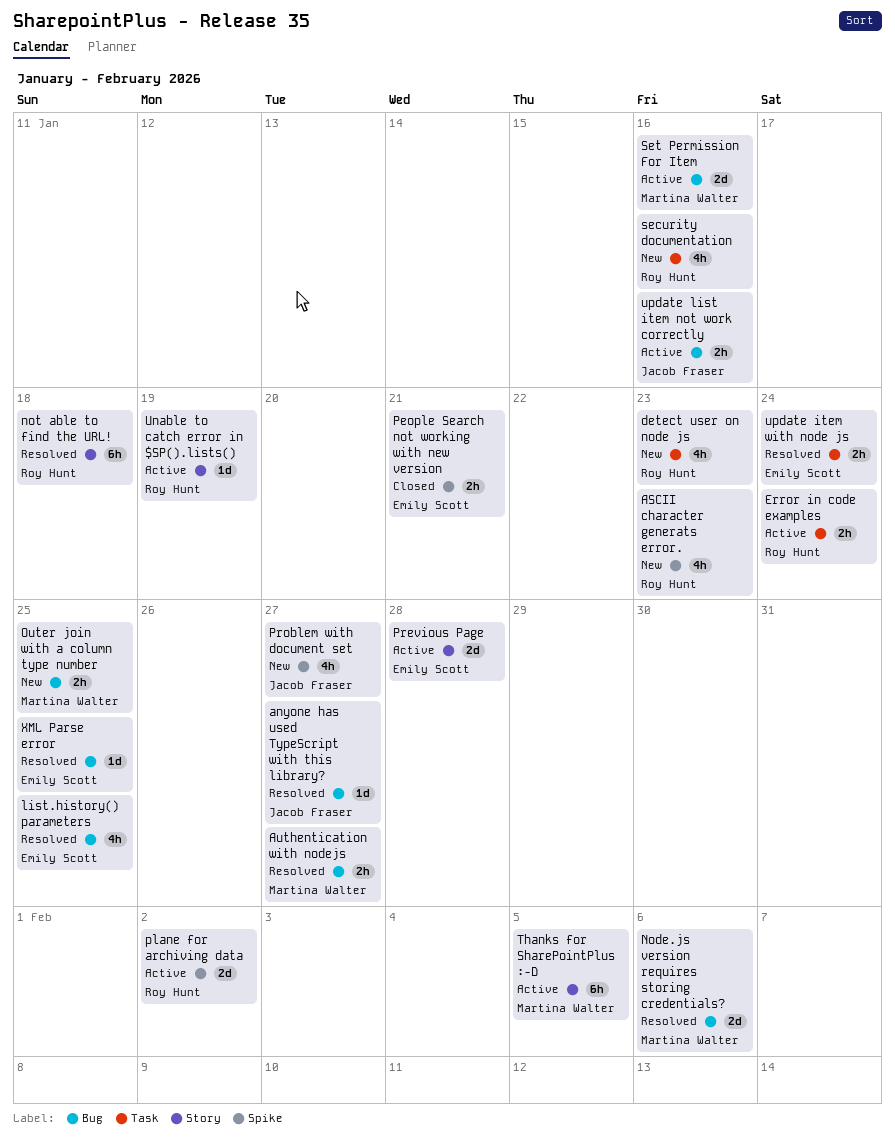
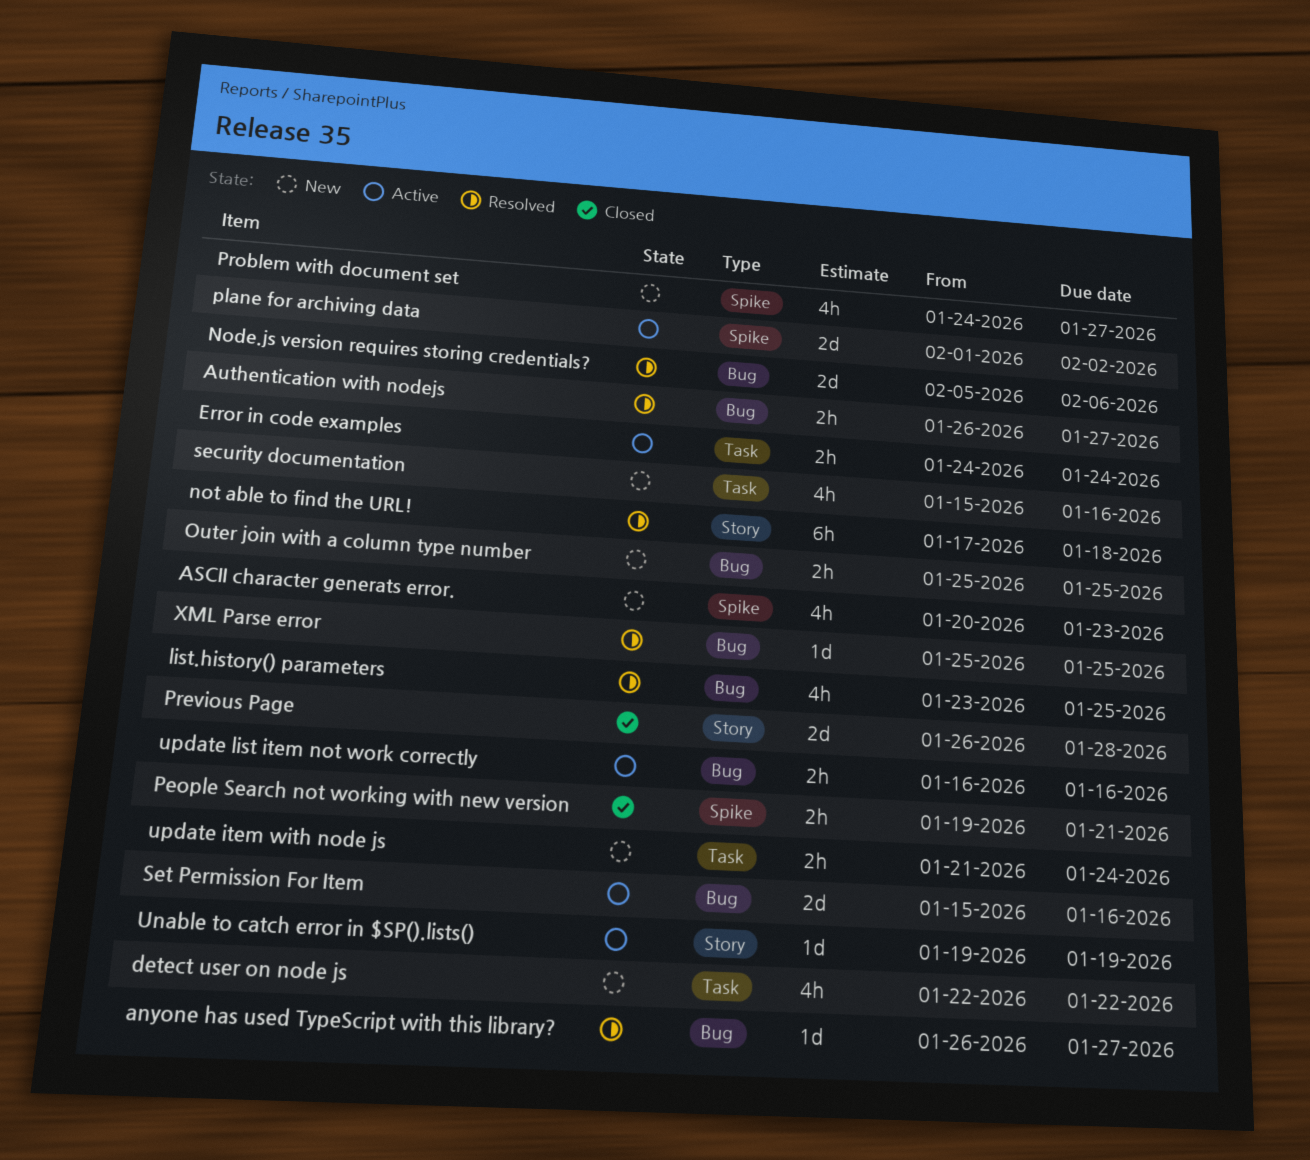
detect user on node js, due: Jan 23 -> Jan 22
Previous Page, status: Active -> Closed
Thanks for SharePointPlus :-D: present -> none
update item with node js, status: Resolved -> New

